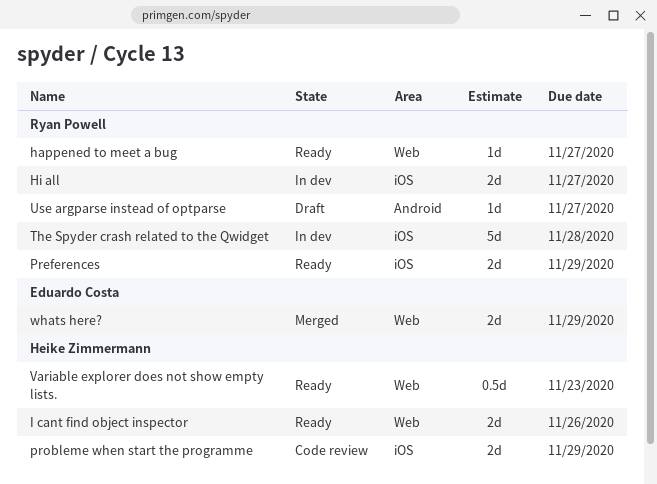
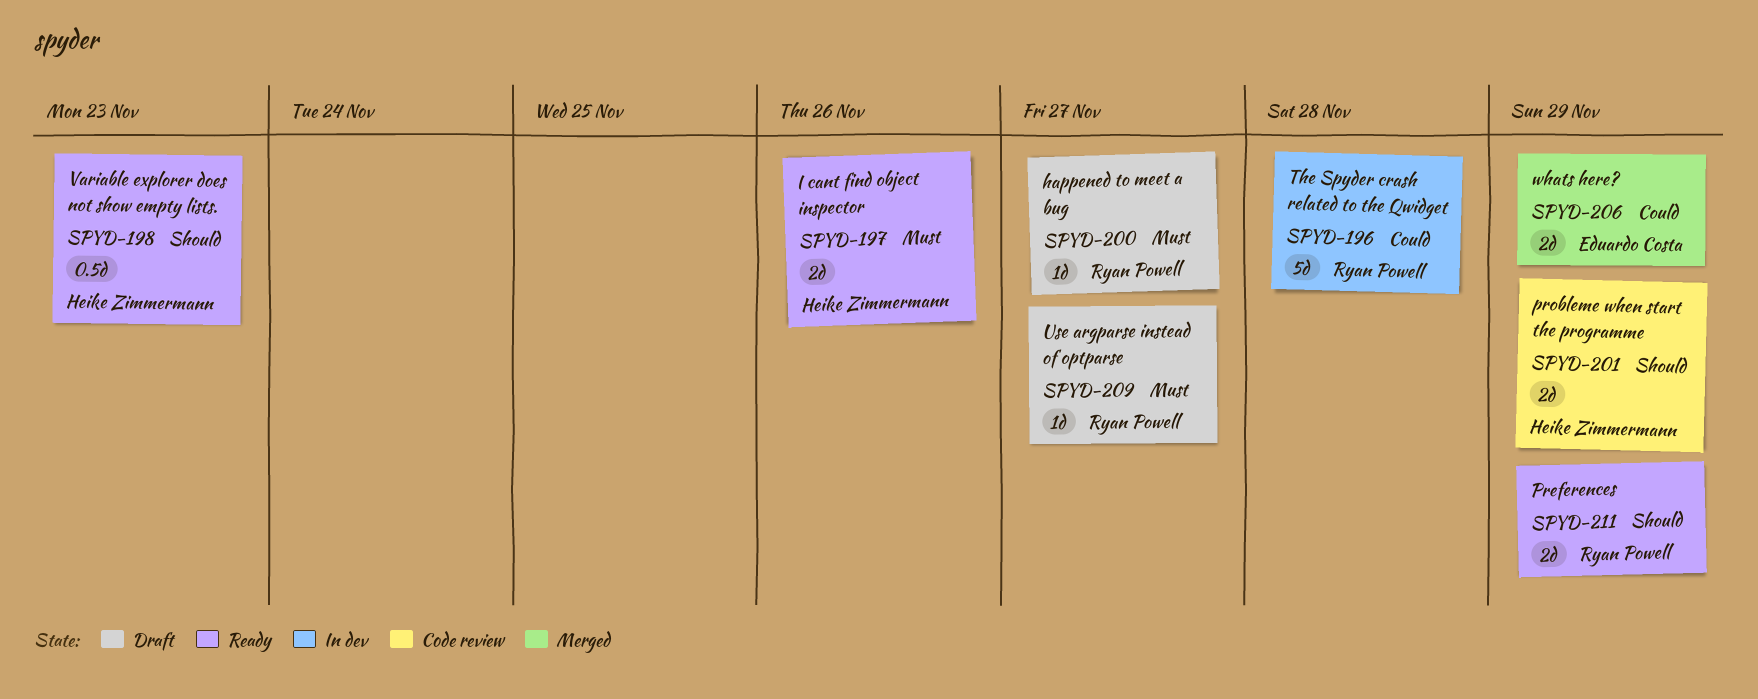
happened to meet a bug, status: Ready -> Draft
Hi all: present -> none

